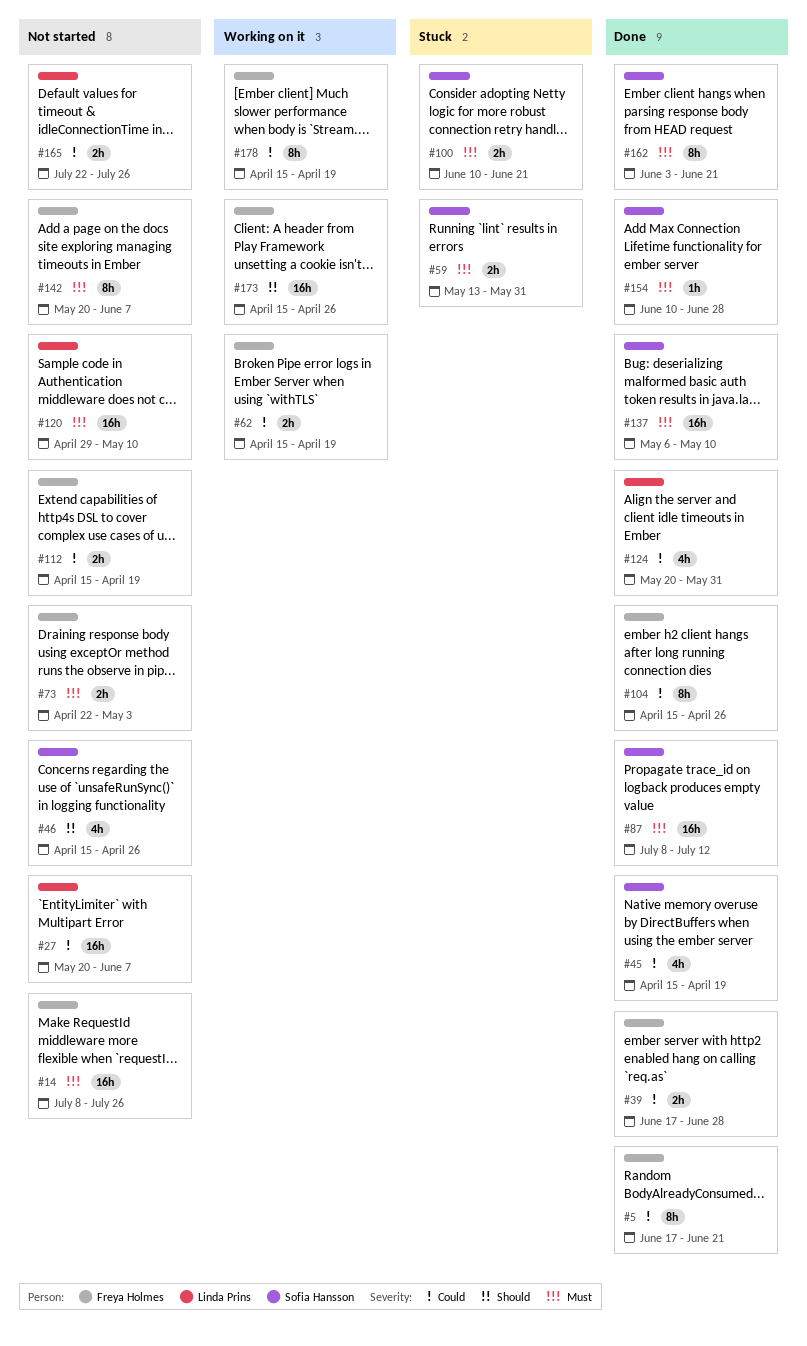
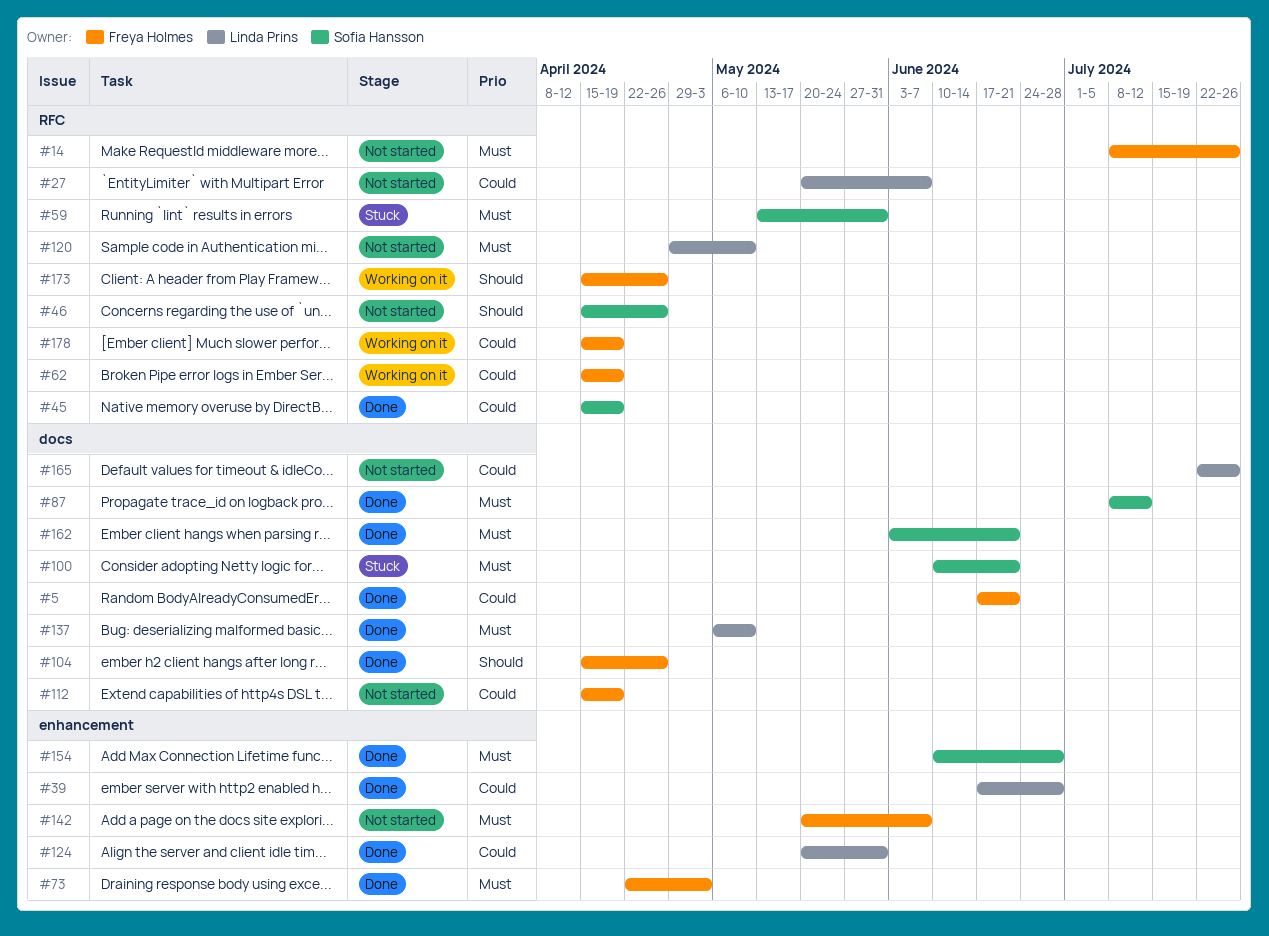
#39, owner: Freya Holmes -> Linda Prins
#73, status: Not started -> Done
#104, priority: Could -> Should
#137, owner: Sofia Hansson -> Linda Prins

